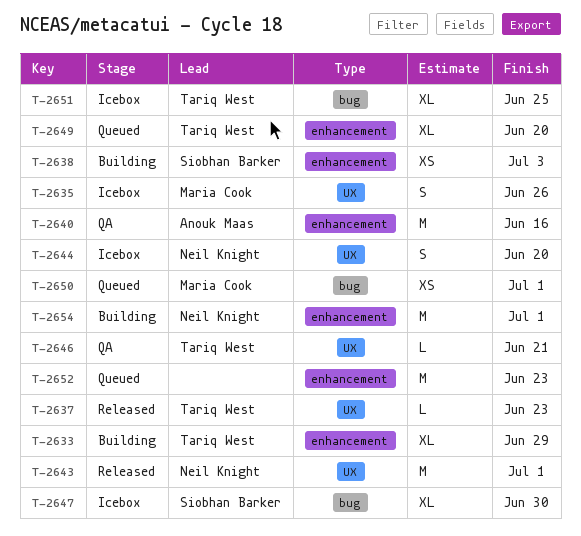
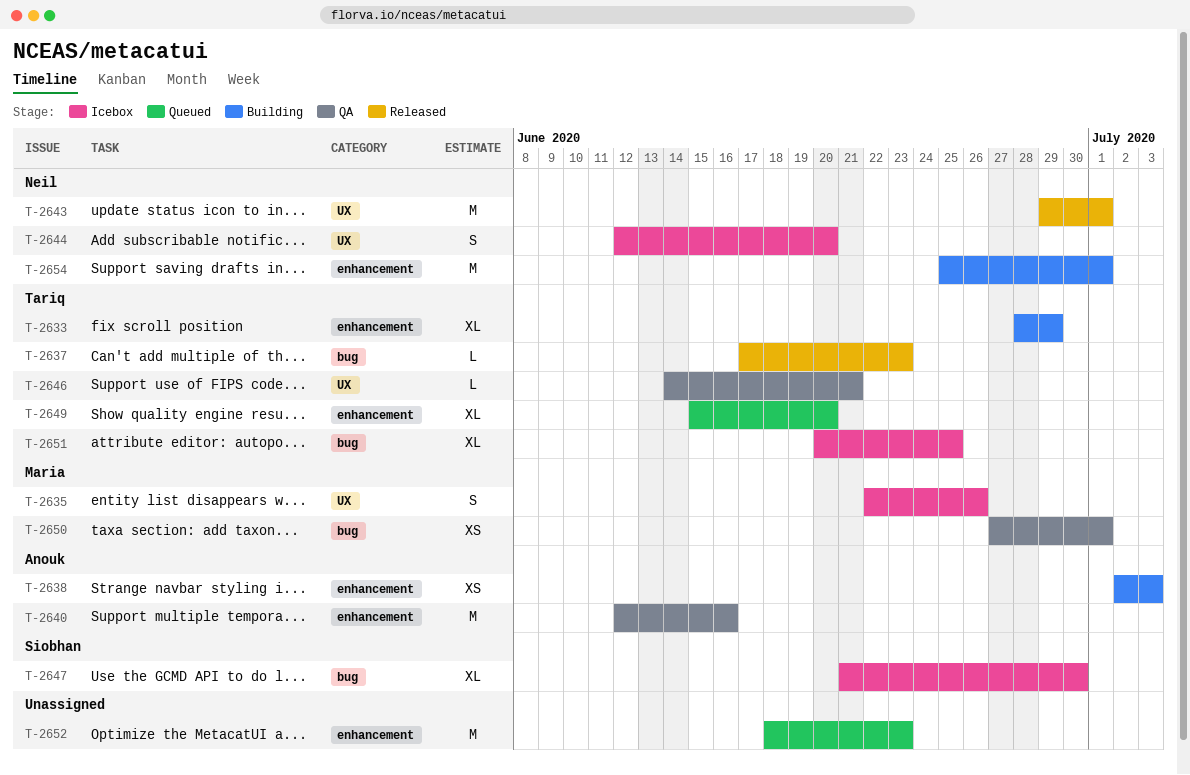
T-2637, label: UX -> bug
T-2638, owner: Siobhan Barker -> Anouk Maas
T-2650, status: Queued -> QA

